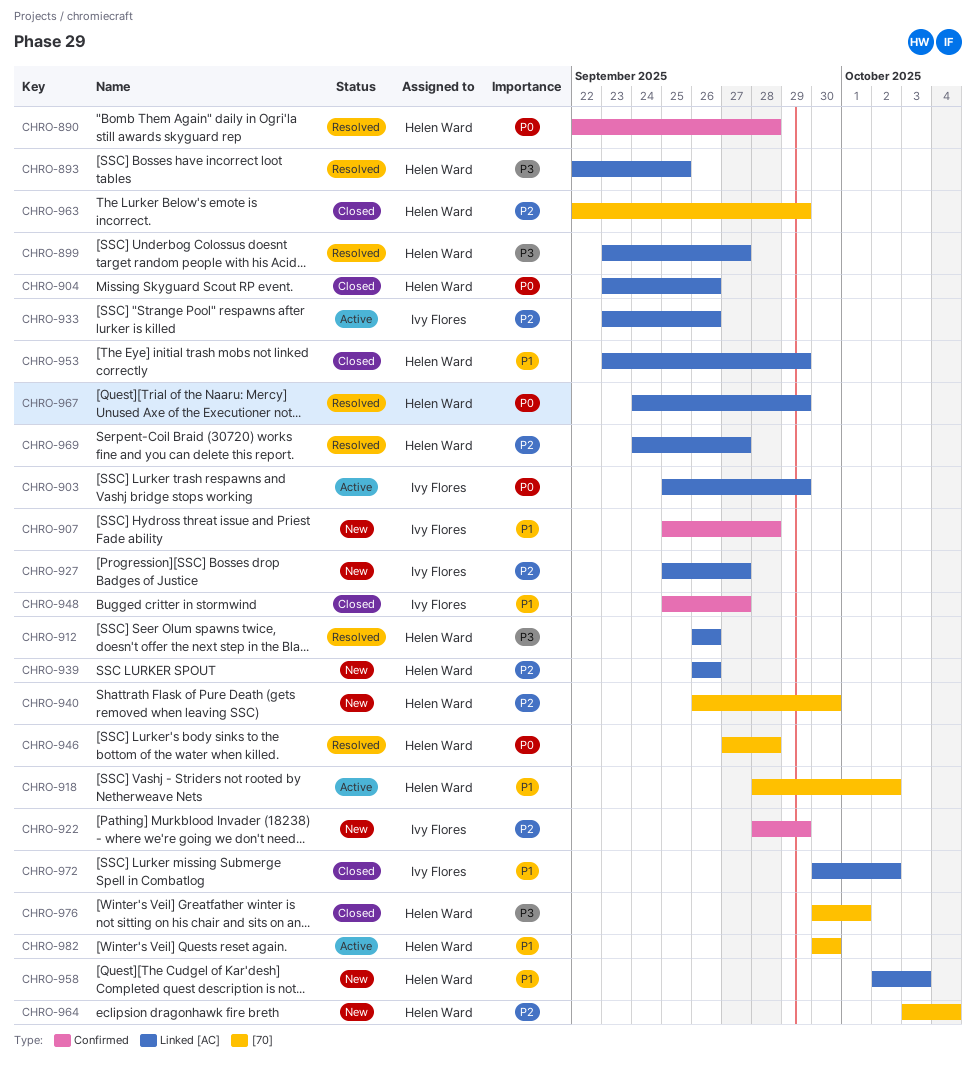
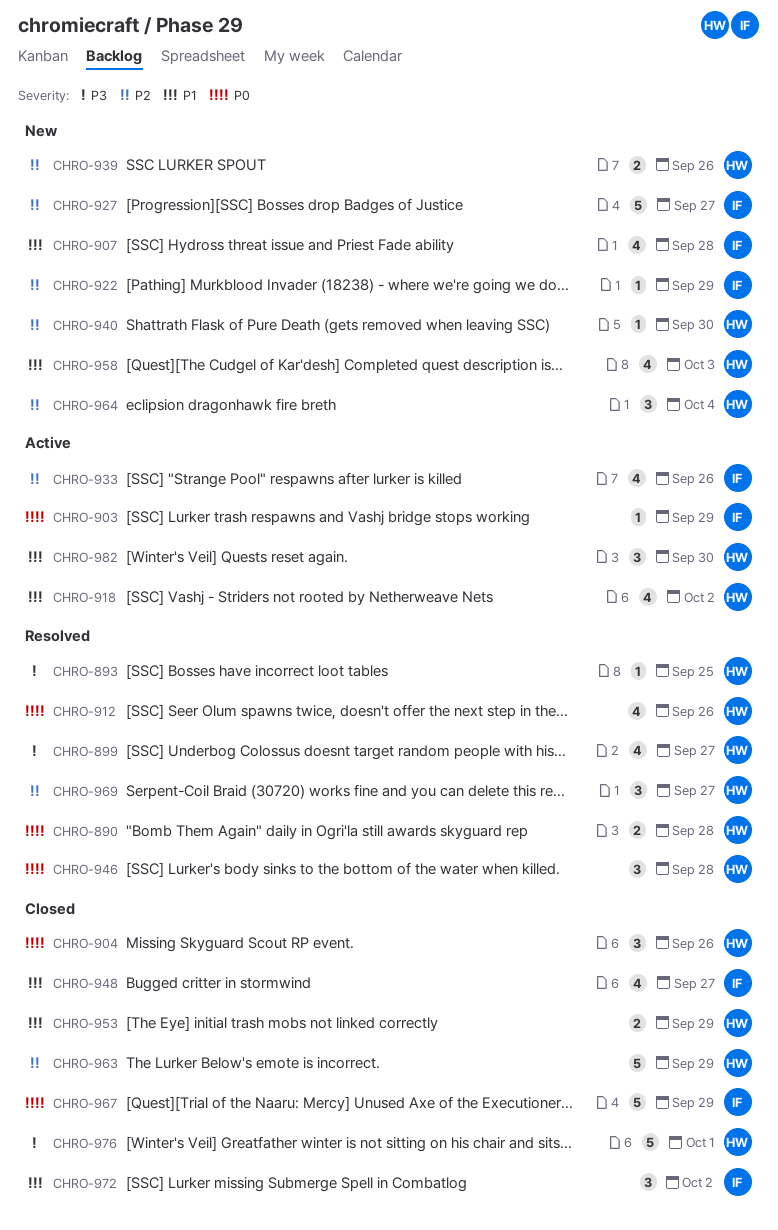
CHRO-912, priority: P3 -> P0
CHRO-967, status: Resolved -> Closed
CHRO-967, owner: Helen Ward -> Ivy Flores

